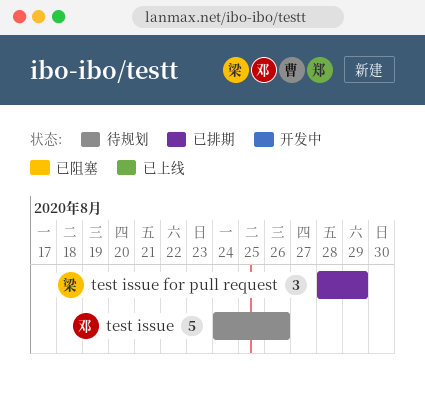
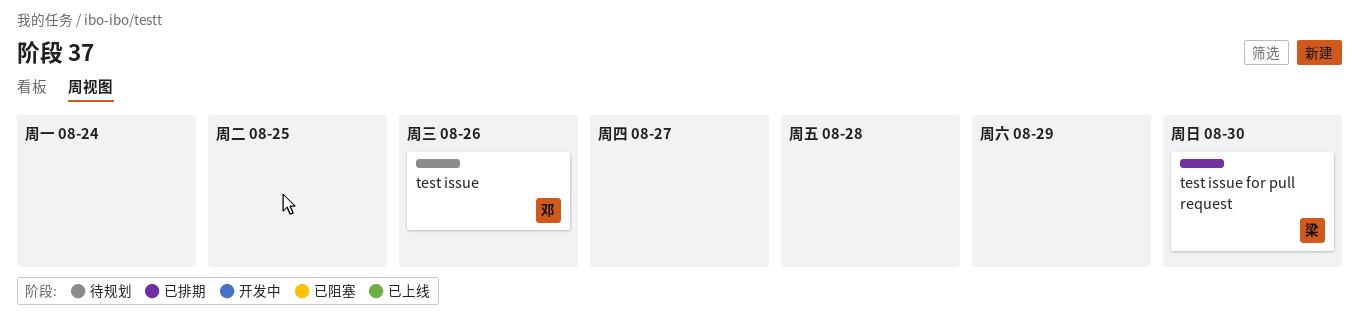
test issue for pull request, due: Aug 29 -> Aug 30

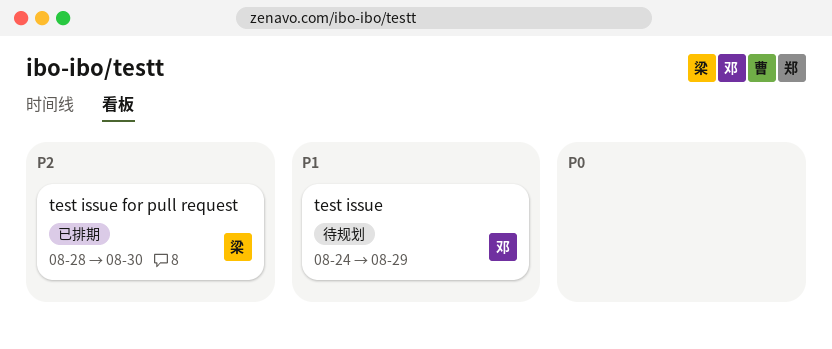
test issue, due: Aug 26 -> Aug 29

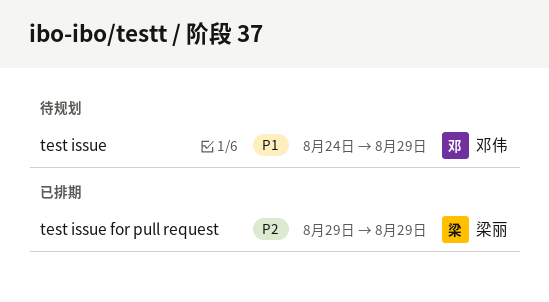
test issue for pull request, start: Aug 28 -> Aug 29
test issue for pull request, due: Aug 30 -> Aug 29

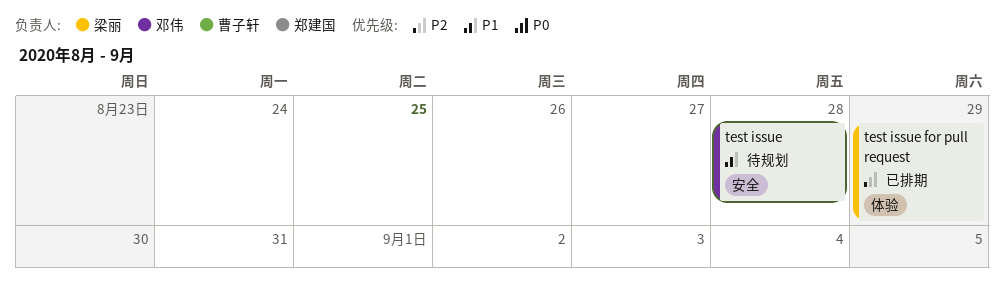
test issue, due: Aug 29 -> Aug 28

